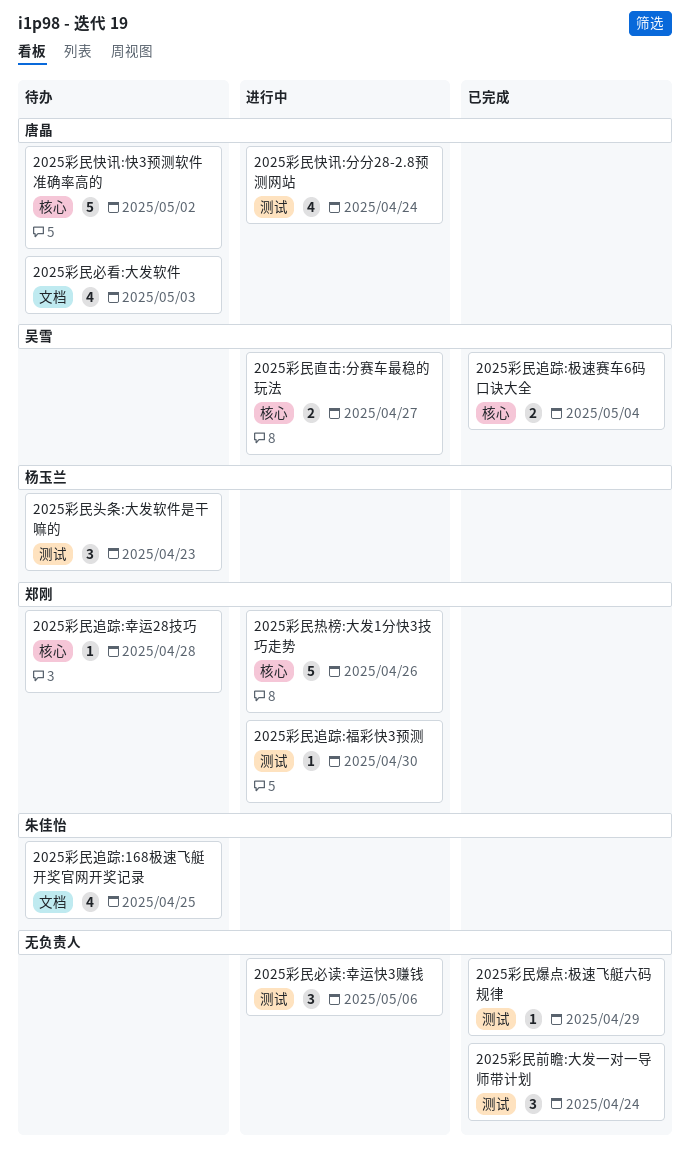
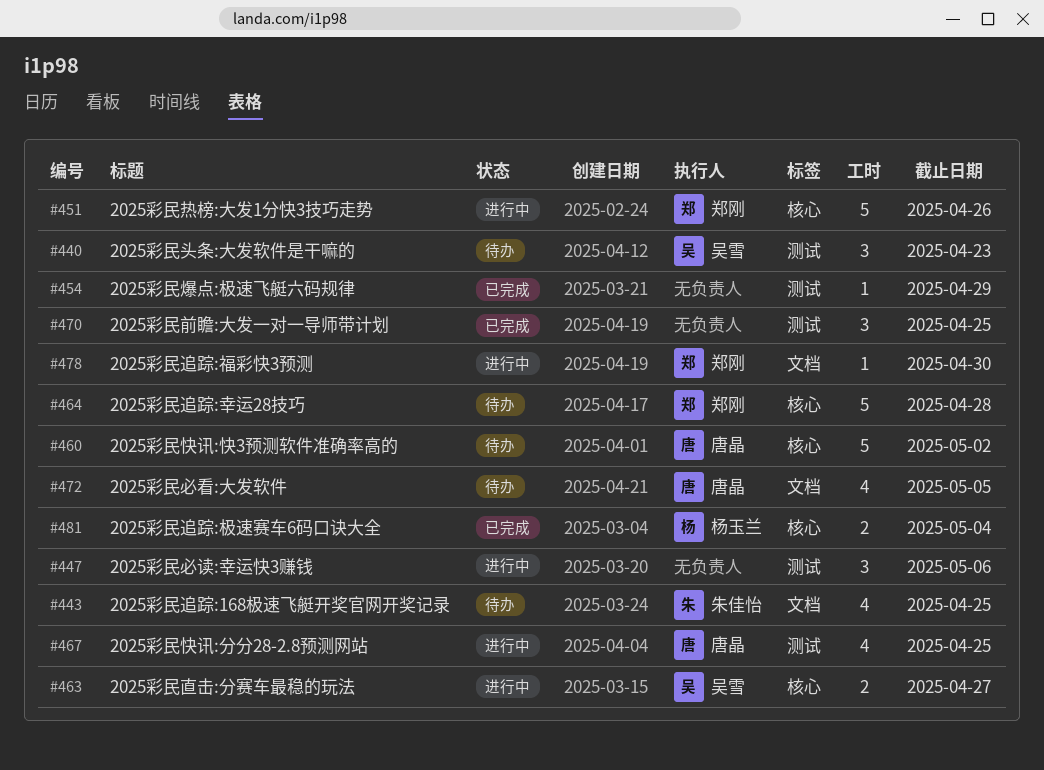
2025彩民前瞻:大发一对一导师带计划, due: Apr 24 -> Apr 25
2025彩民头条:大发软件是干嘛的, owner: 杨玉兰 -> 吴雪
2025彩民必看:大发软件, due: May 3 -> May 5
2025彩民快讯:分分28-2.8预测网站, due: Apr 24 -> Apr 25
2025彩民追踪:幸运28技巧, estimate: 1 -> 5
2025彩民追踪:极速赛车6码口诀大全, owner: 吴雪 -> 杨玉兰
2025彩民追踪:福彩快3预测, label: 测试 -> 文档

